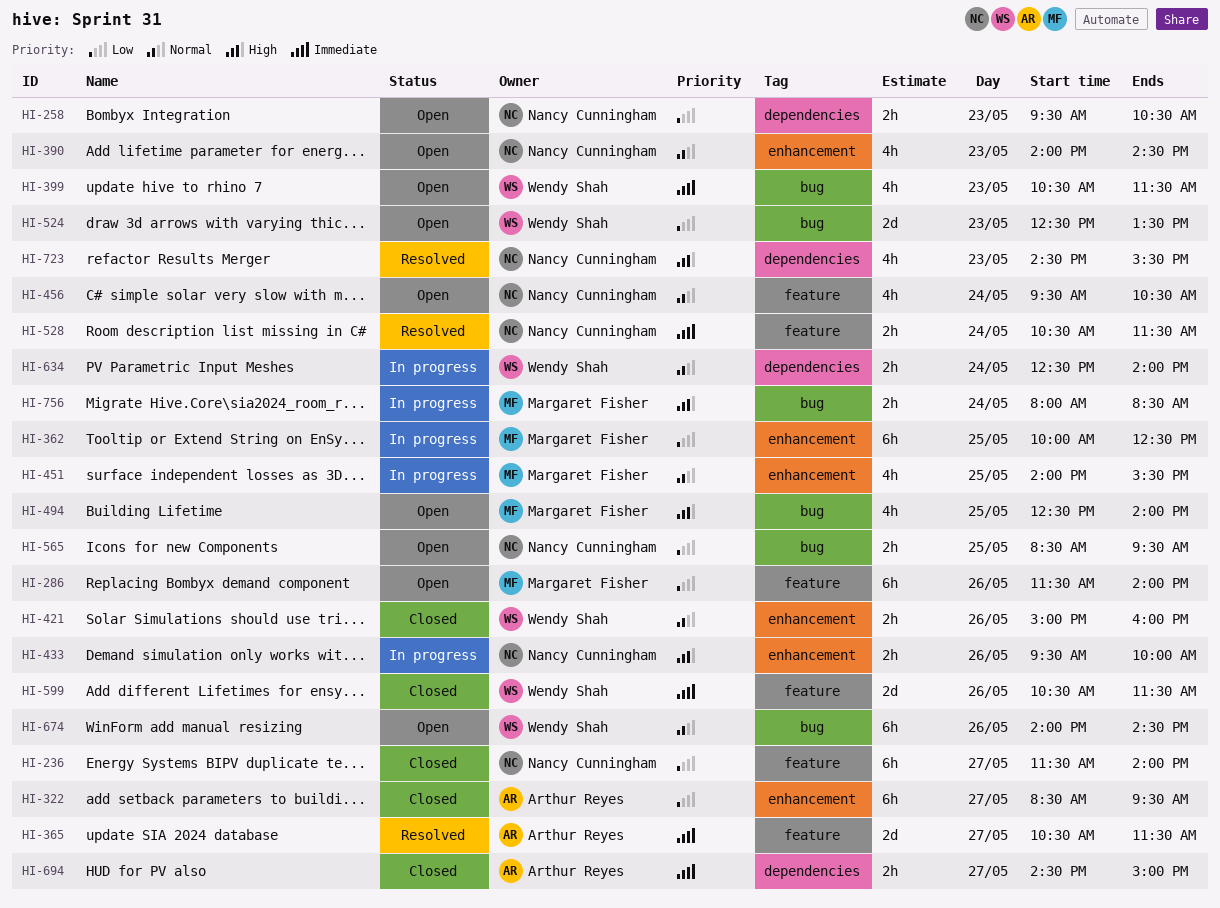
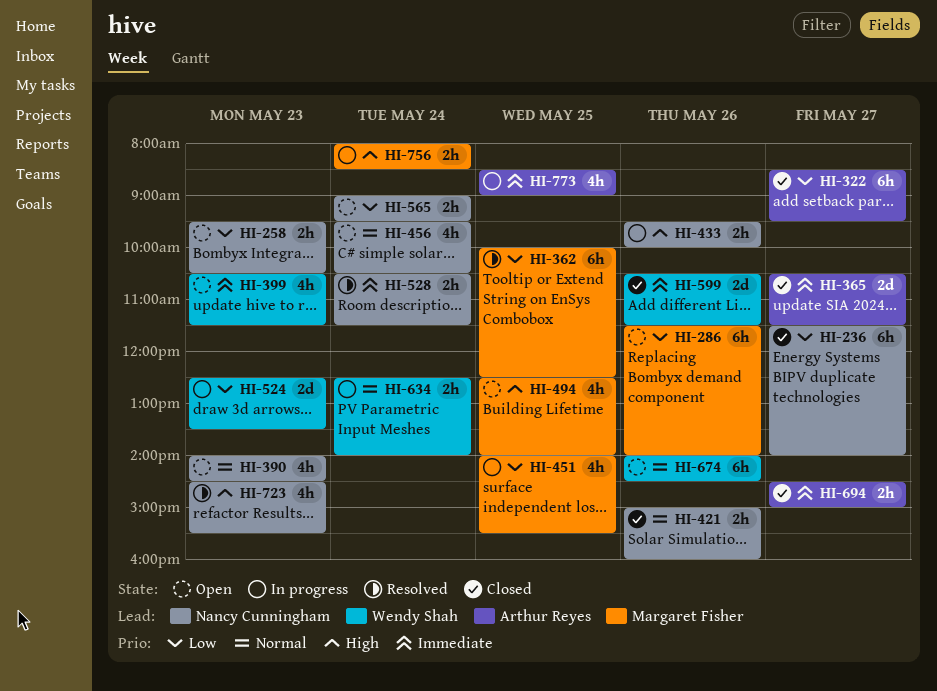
HI-362, status: In progress -> Resolved
HI-365, status: Resolved -> Closed
HI-421, owner: Wendy Shah -> Nancy Cunningham
HI-451, priority: Normal -> Low
HI-524, status: Open -> In progress
HI-565, day: May 25 -> May 24
HI-565, begins: 08:30 -> 09:00
HI-773: none -> present

